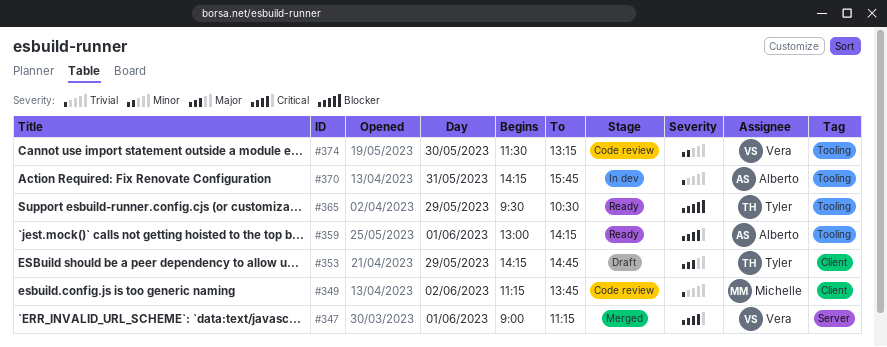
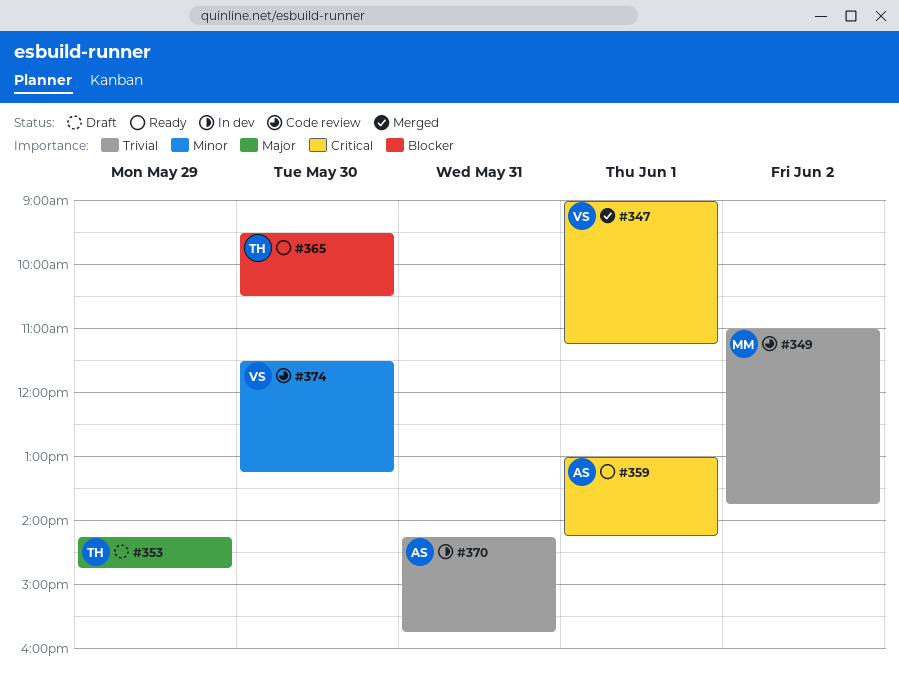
#349, begins: 11:15 -> 11:00
#365, day: May 29 -> May 30

